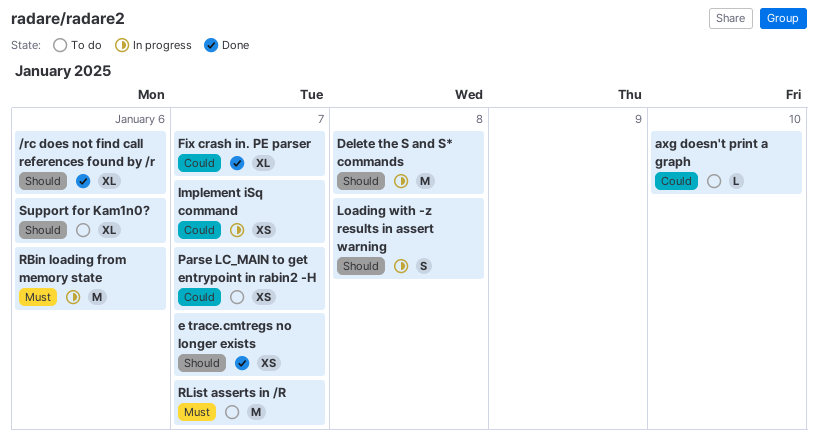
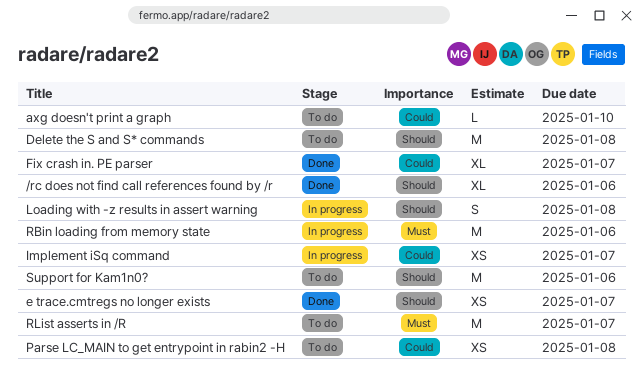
Delete the S and S* commands, status: In progress -> To do
Parse LC_MAIN to get entrypoint in rabin2 -H, due: Jan 7 -> Jan 8
Support for Kam1n0?, estimate: XL -> M

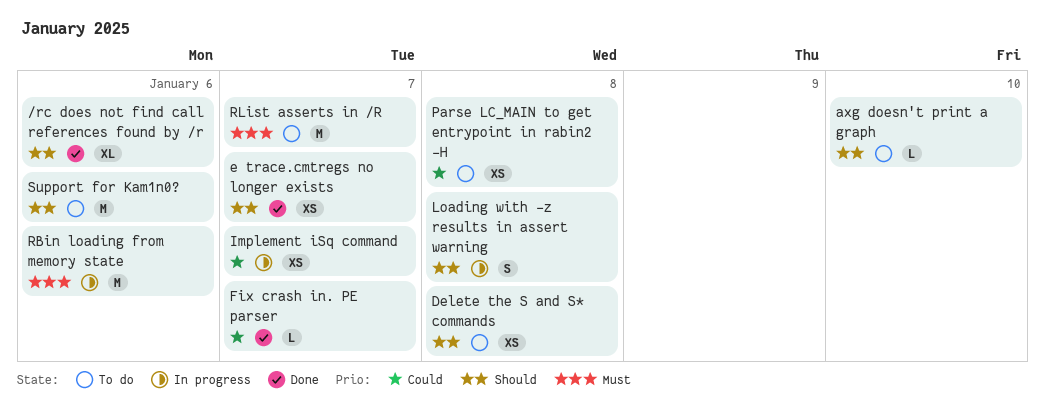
axg doesn't print a graph, priority: Could -> Should
Delete the S and S* commands, estimate: M -> XS
Fix crash in. PE parser, estimate: XL -> L

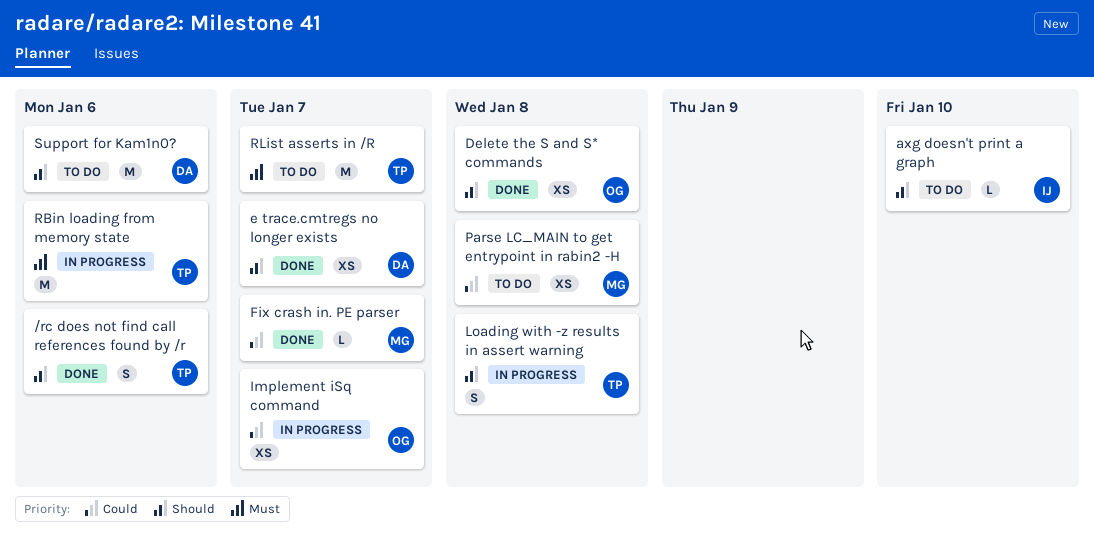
/rc does not find call references found by /r, estimate: XL -> S
Delete the S and S* commands, status: To do -> Done

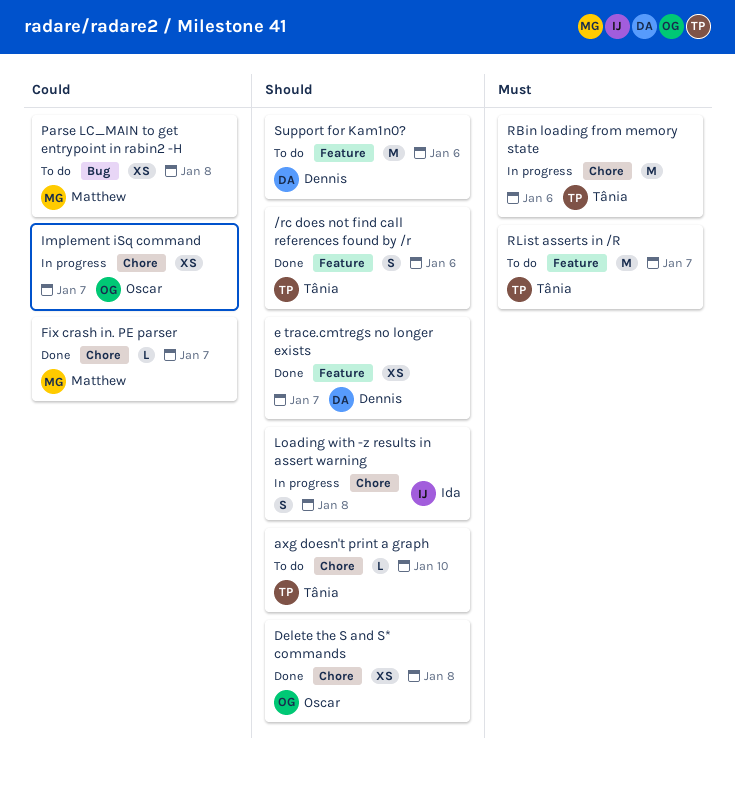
axg doesn't print a graph, owner: Ida -> Tânia
Loading with -z results in assert warning, owner: Tânia -> Ida

